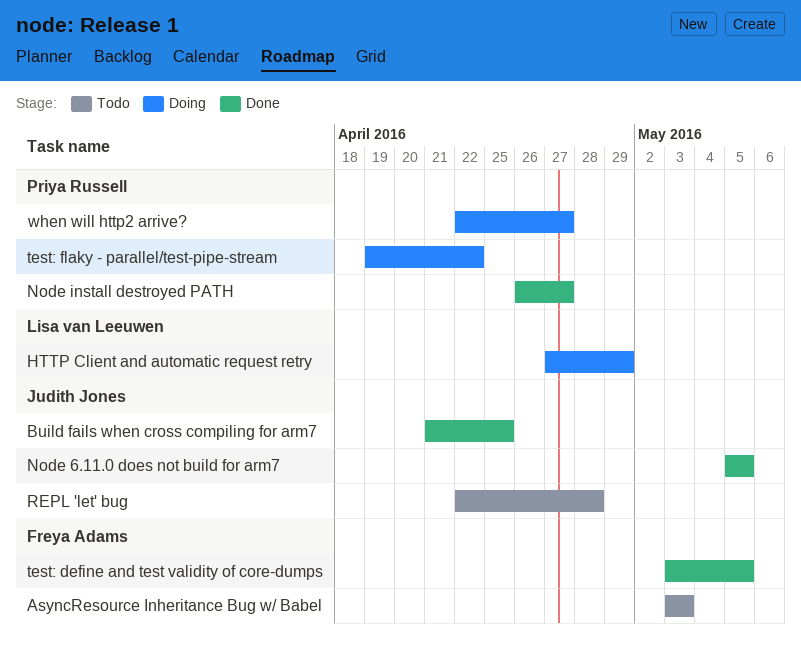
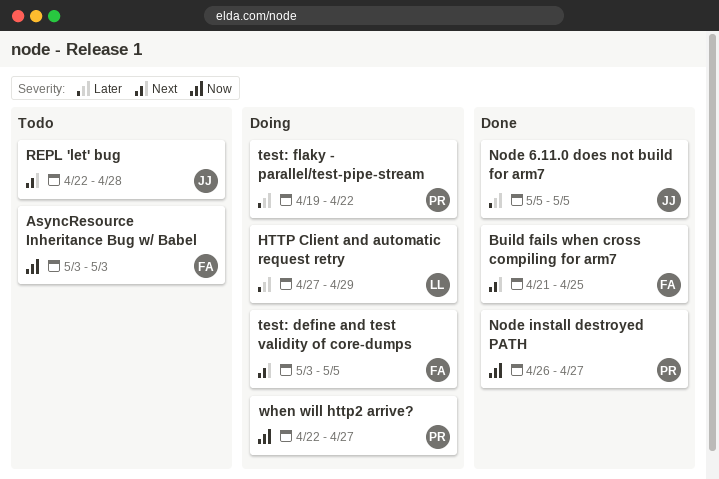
Build fails when cross compiling for arm7, owner: Judith Jones -> Freya Adams
test: define and test validity of core-dumps, status: Done -> Doing

